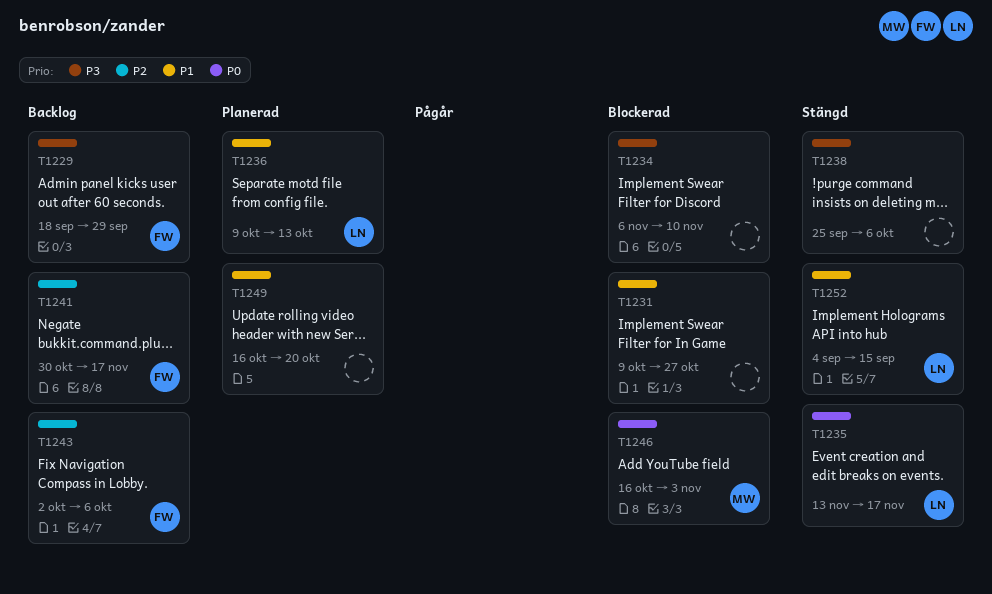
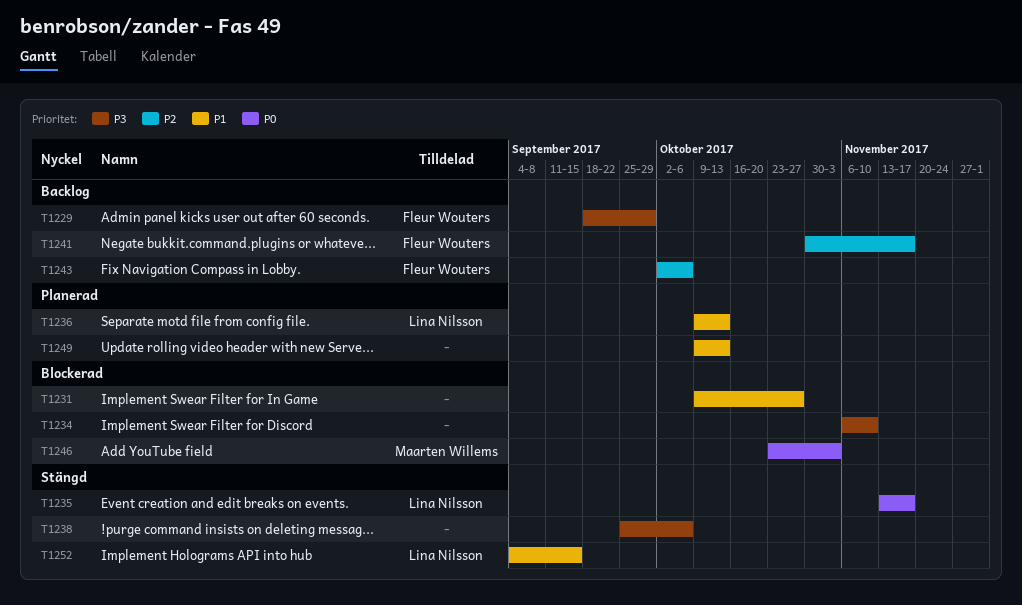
T1246, start: Oct 16 -> Oct 23
T1249, start: Oct 16 -> Oct 9
T1249, due: Oct 20 -> Oct 13

